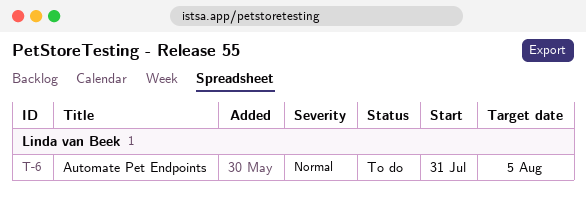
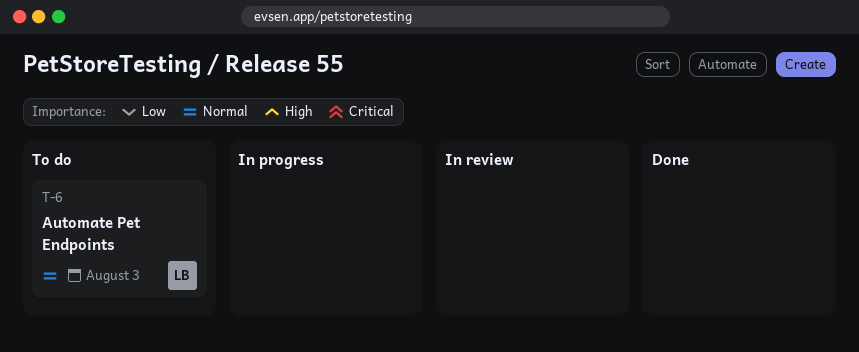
T-6, due: Aug 5 -> Aug 3

